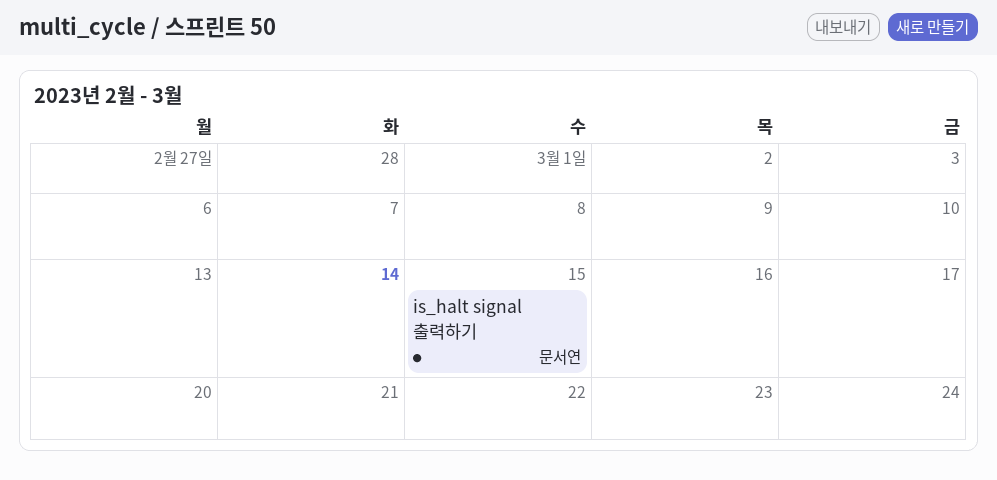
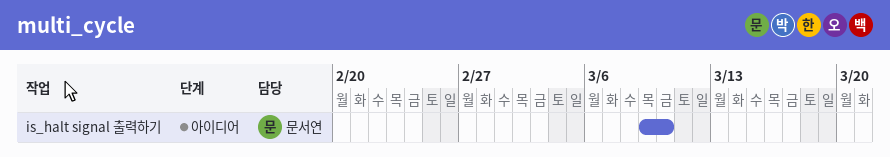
is_halt signal 출력하기, due: Mar 15 -> Mar 10

